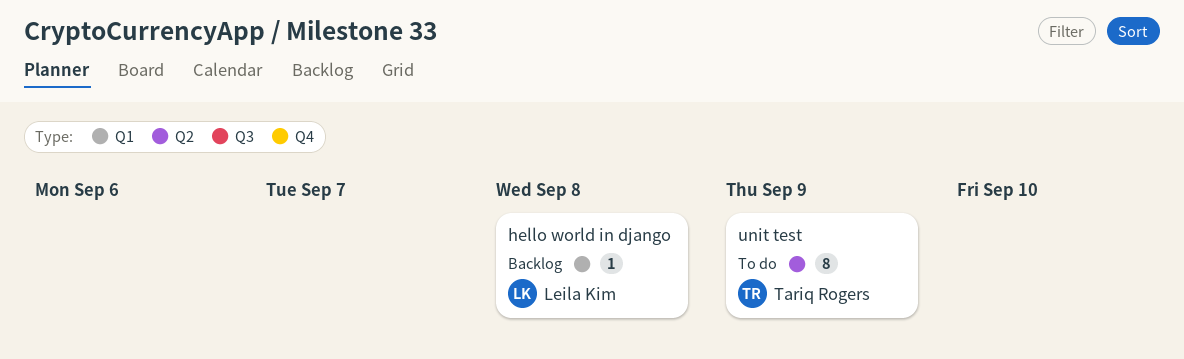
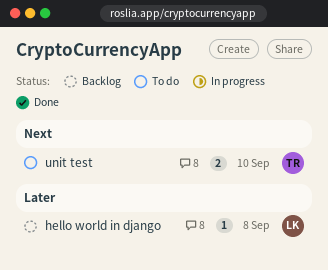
unit test, estimate: 8 -> 2
unit test, due: Sep 9 -> Sep 10

